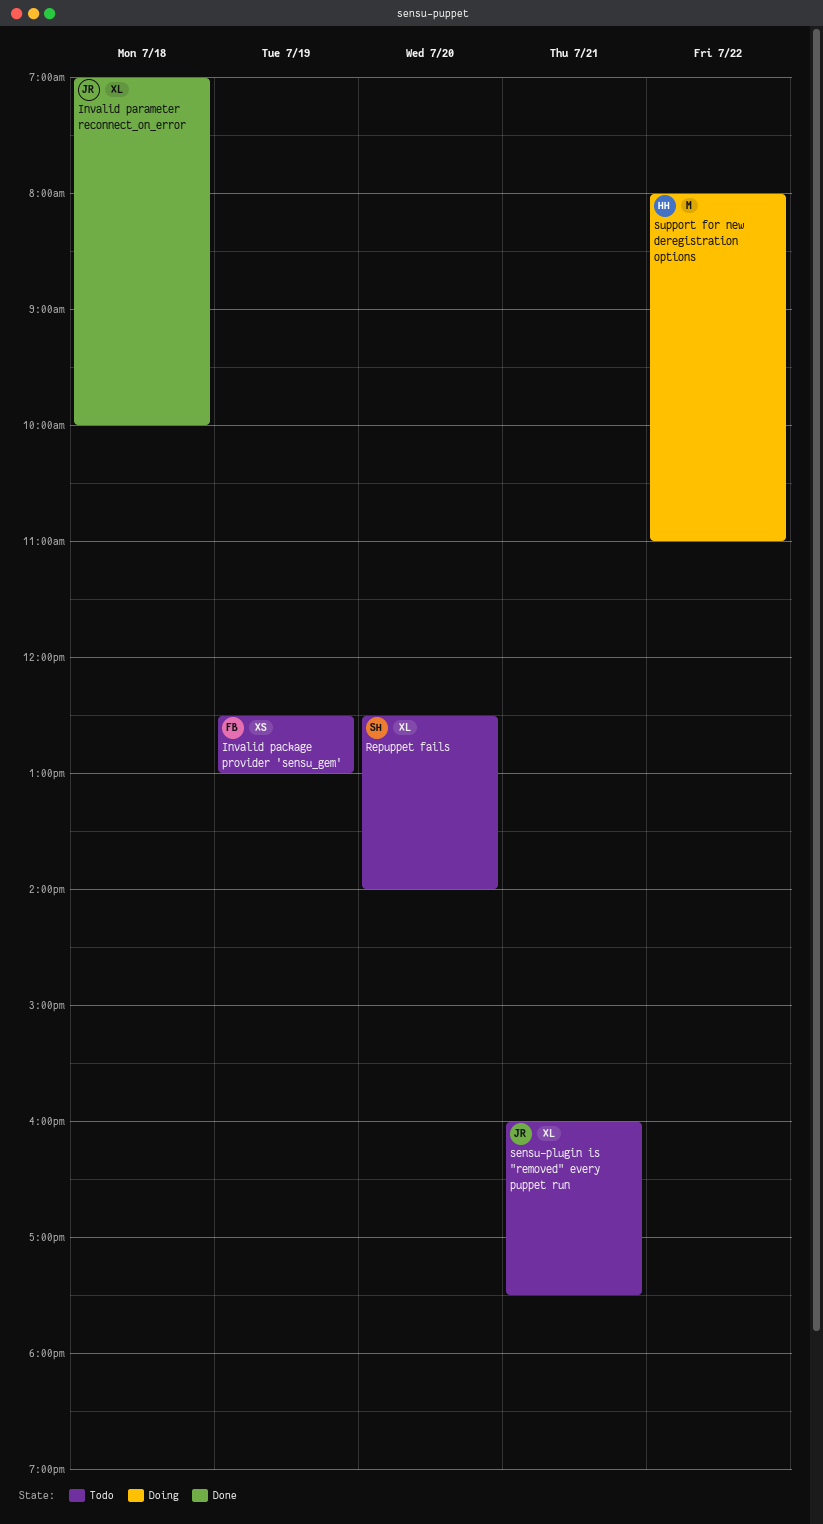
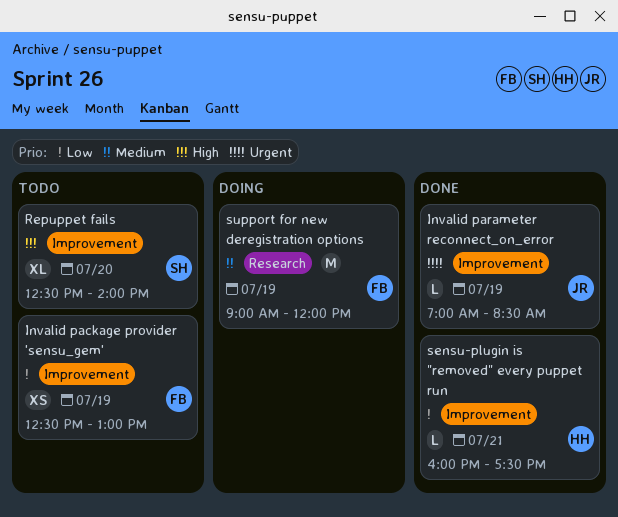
Invalid parameter reconnect_on_error, estimate: XL -> L
Invalid parameter reconnect_on_error, day: Jul 18 -> Jul 19
Invalid parameter reconnect_on_error, ends: 10:00 -> 08:30
sensu-plugin is "removed" every puppet run, status: Todo -> Done
sensu-plugin is "removed" every puppet run, owner: JR -> HH
sensu-plugin is "removed" every puppet run, estimate: XL -> L
support for new deregistration options, owner: HH -> FB
support for new deregistration options, day: Jul 22 -> Jul 19
support for new deregistration options, begins: 08:00 -> 09:00
support for new deregistration options, ends: 11:00 -> 12:00

